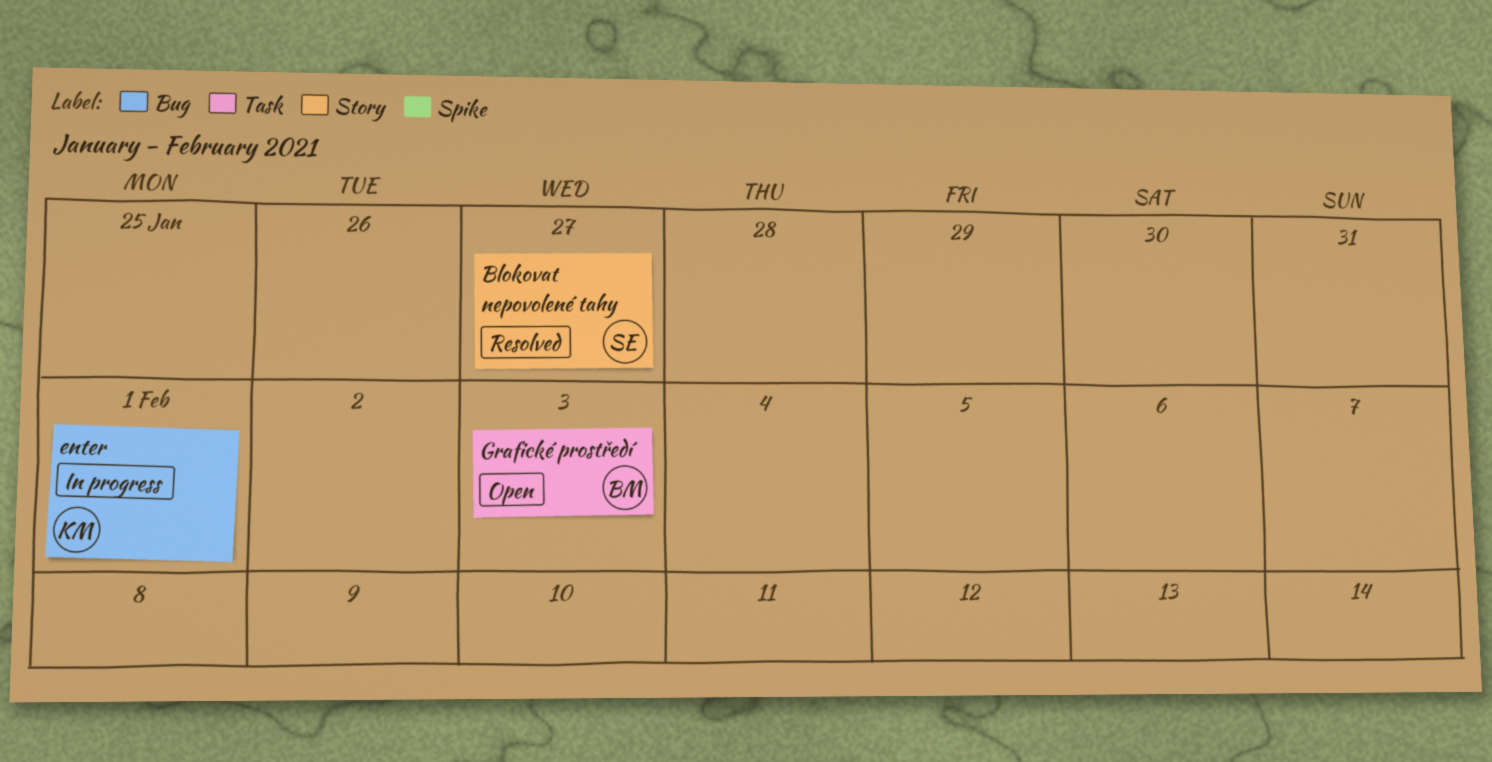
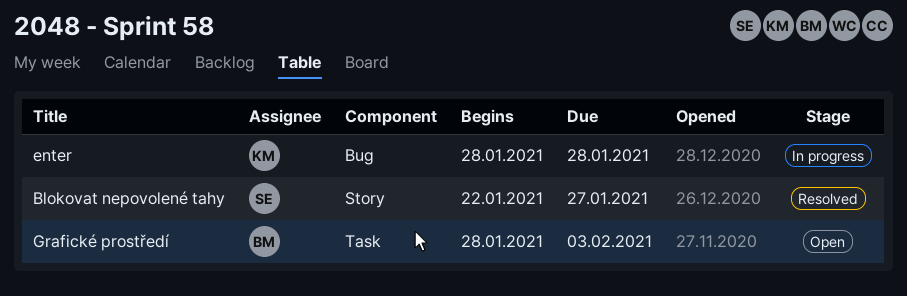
enter, due: Feb 1 -> Jan 28

